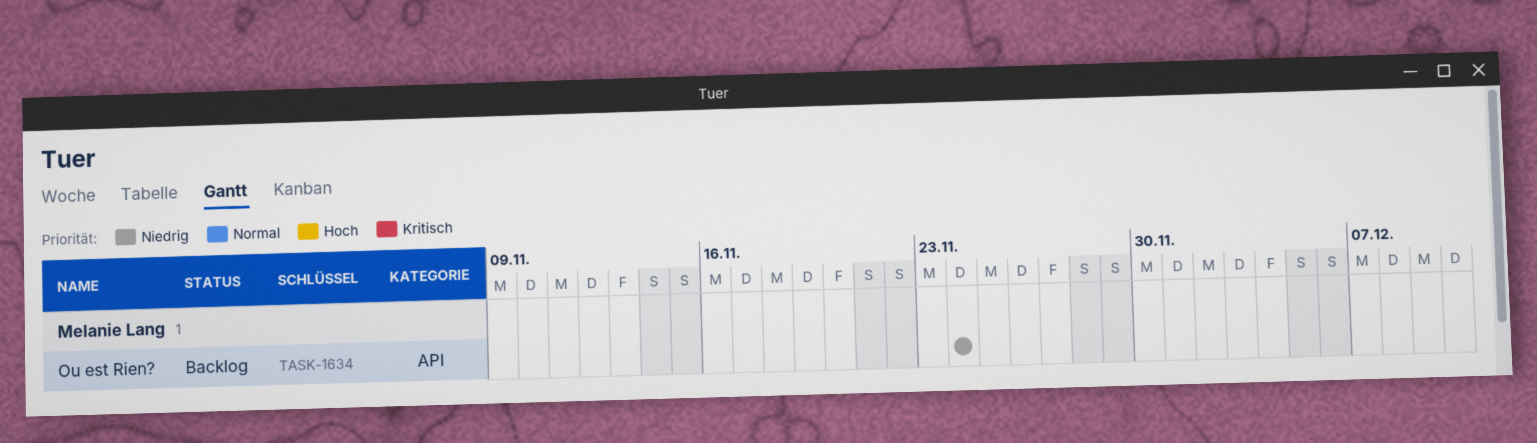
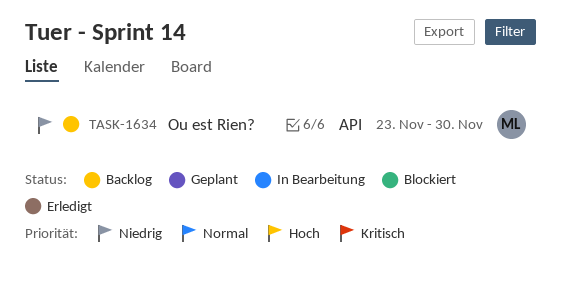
TASK-1634, start: Nov 24 -> Nov 23
TASK-1634, due: Nov 24 -> Nov 30

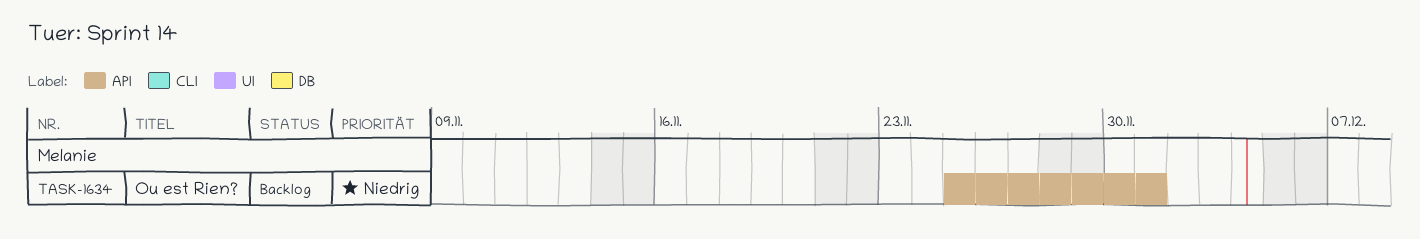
TASK-1634, start: Nov 23 -> Nov 25
TASK-1634, due: Nov 30 -> Dec 1

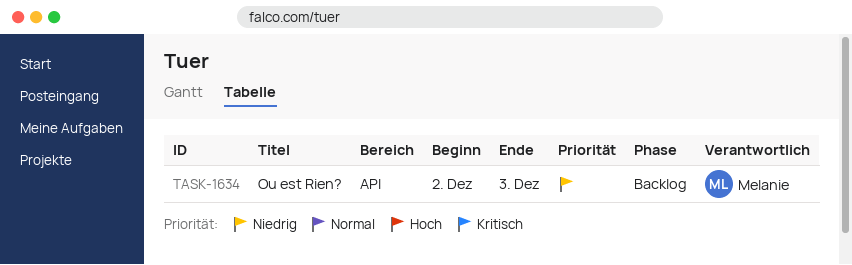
TASK-1634, start: Nov 25 -> Dec 2
TASK-1634, due: Dec 1 -> Dec 3

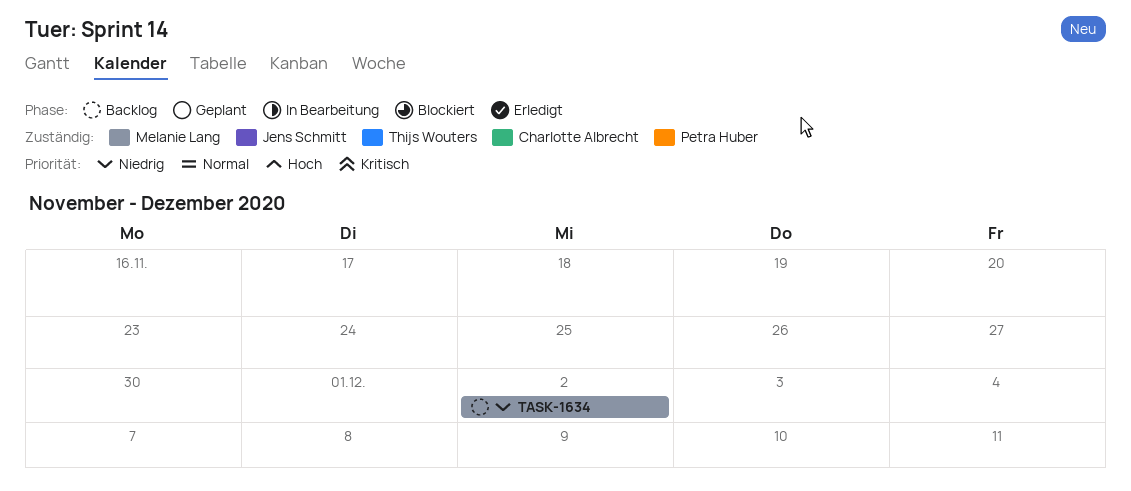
TASK-1634, due: Dec 3 -> Dec 2

